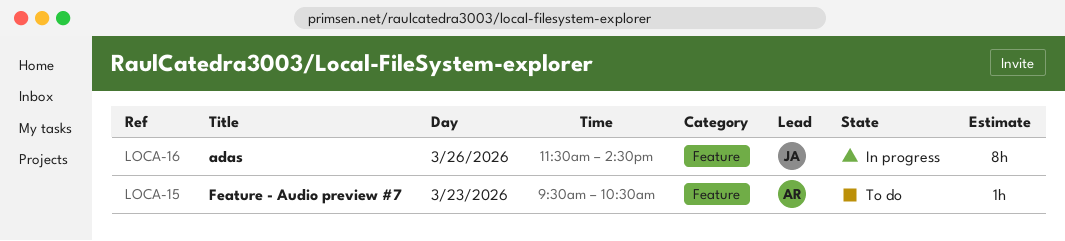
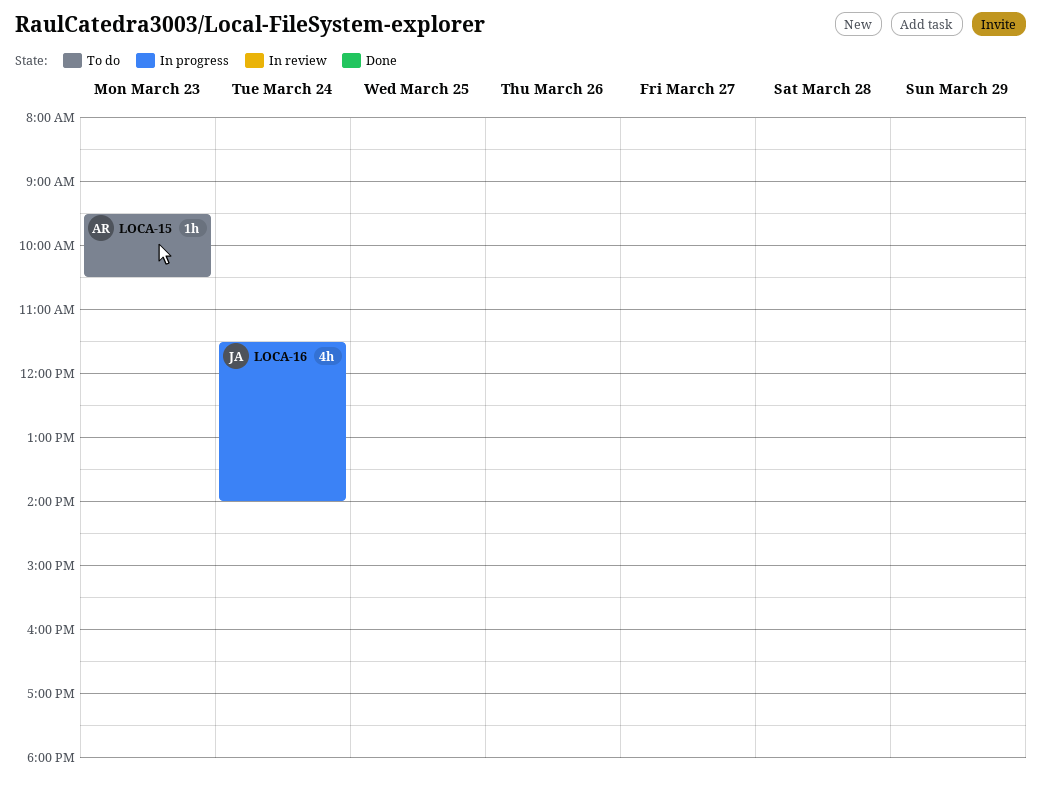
LOCA-16, estimate: 8h -> 4h
LOCA-16, day: Mar 26 -> Mar 24
LOCA-16, ends: 14:30 -> 14:00

